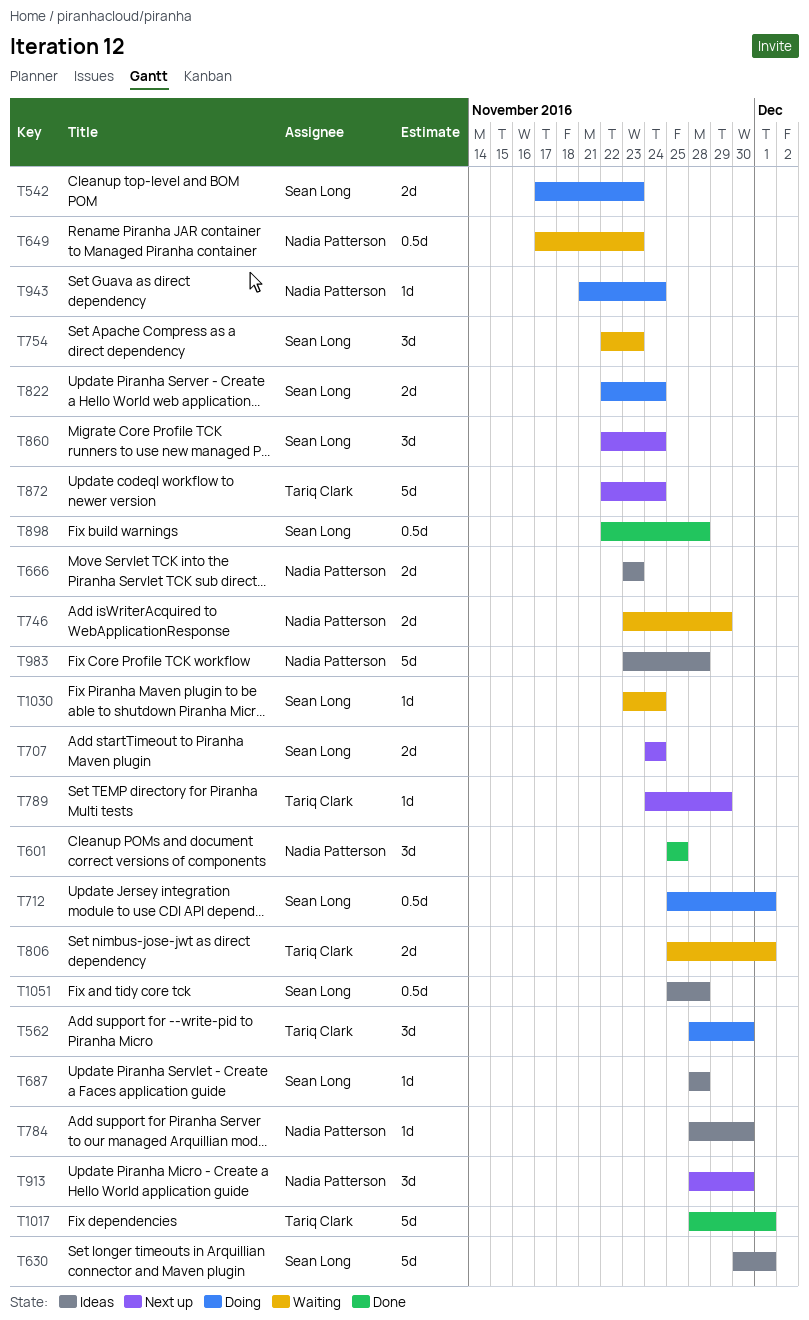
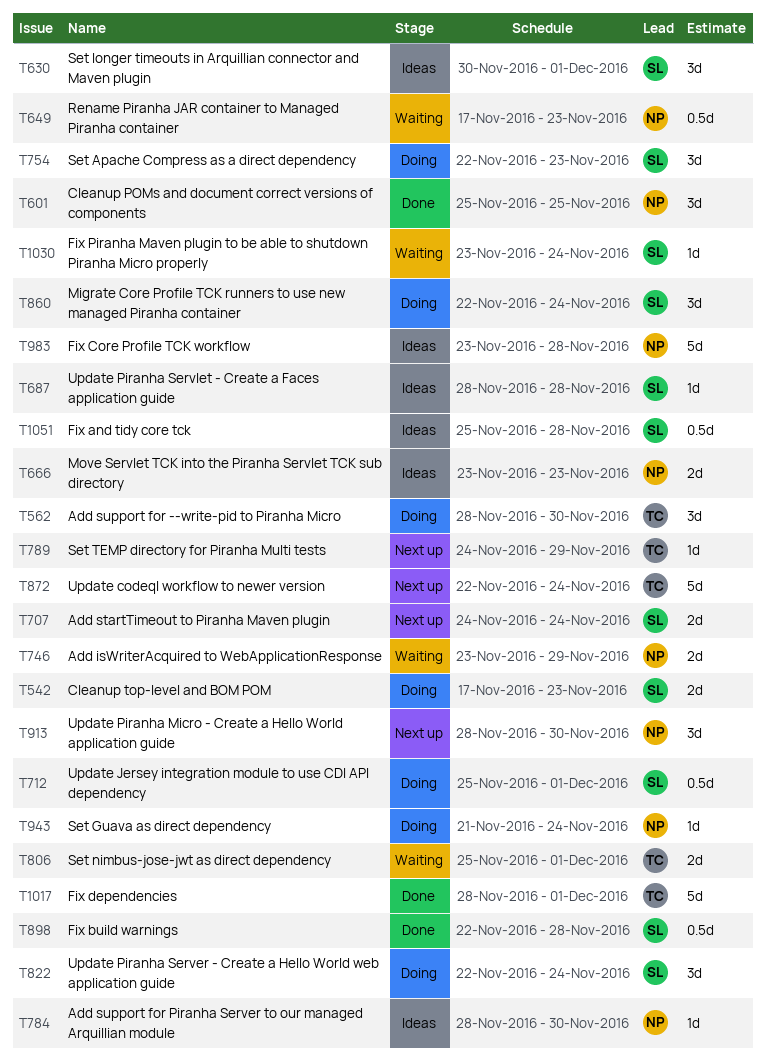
T630, estimate: 5d -> 3d
T754, status: Waiting -> Doing
T822, estimate: 2d -> 3d
T860, status: Next up -> Doing

